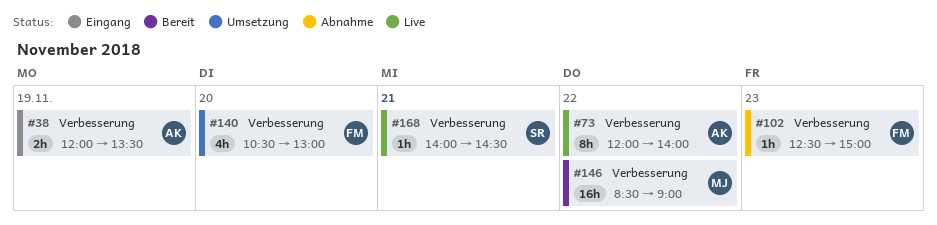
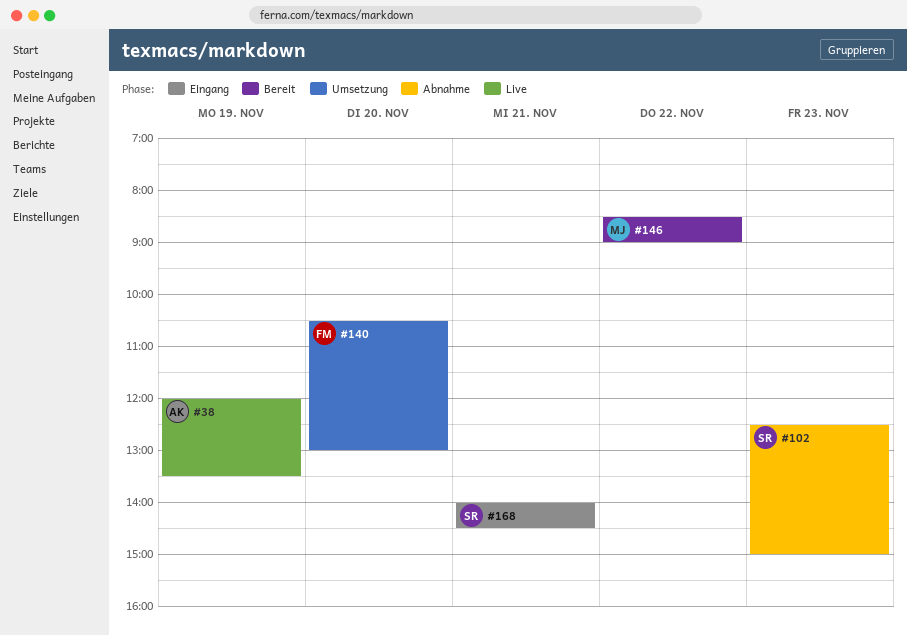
#38, status: Eingang -> Live
#73: present -> none
#102, owner: FM -> SR
#168, status: Live -> Eingang

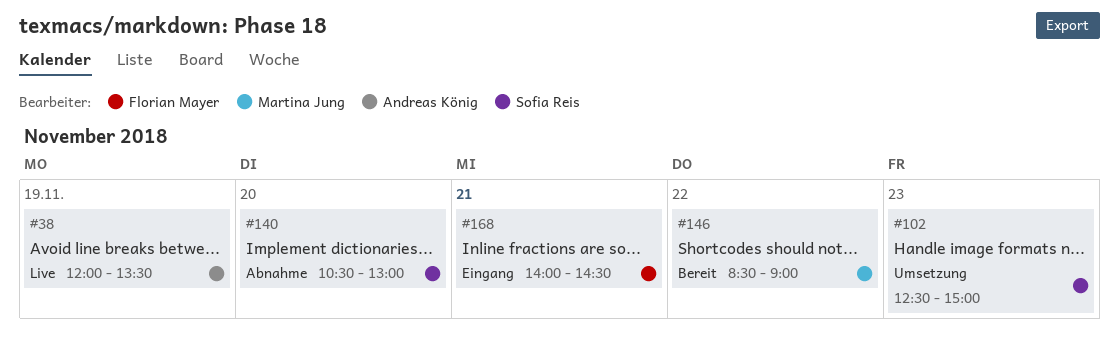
#102, status: Abnahme -> Umsetzung
#140, status: Umsetzung -> Abnahme
#140, owner: Florian Mayer -> Sofia Reis
#168, owner: Sofia Reis -> Florian Mayer

